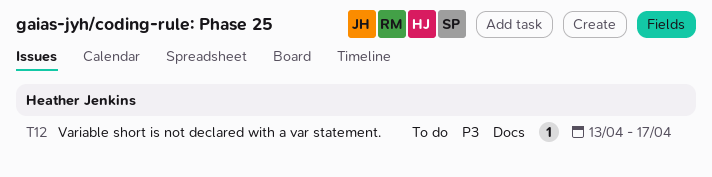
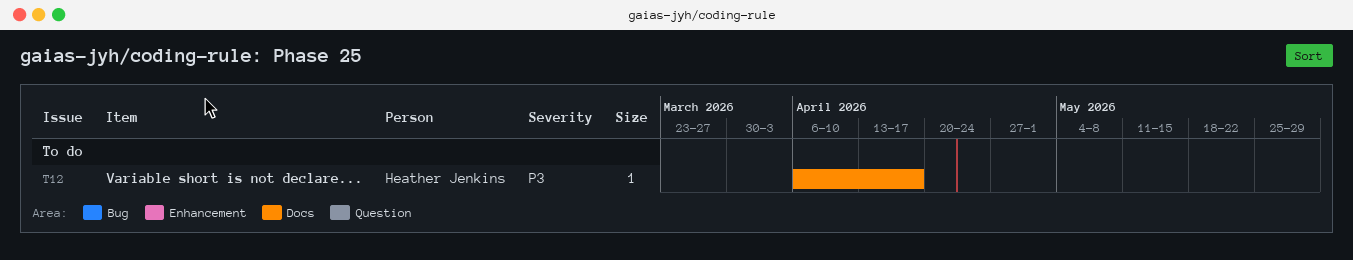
T12, start: Apr 13 -> Apr 6

